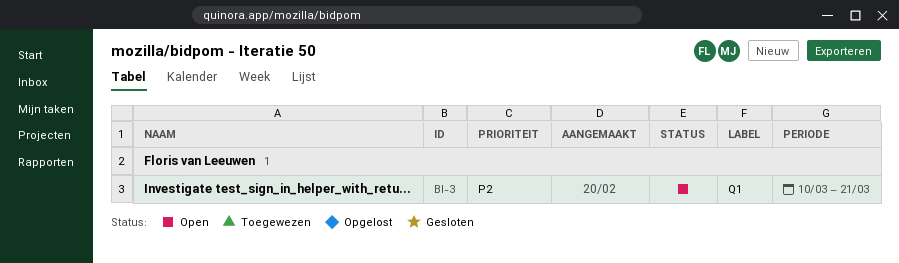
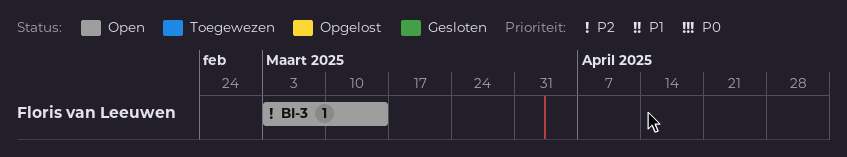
BI-3, start: Mar 10 -> Mar 3
BI-3, due: Mar 21 -> Mar 14

